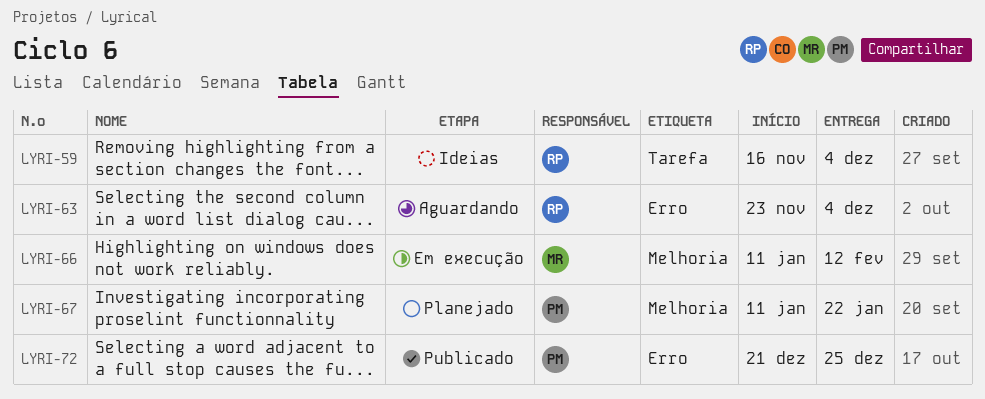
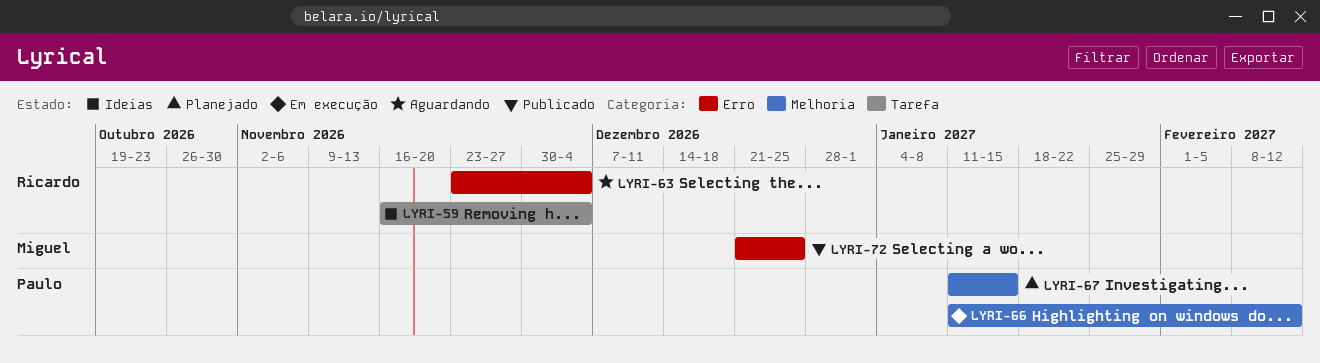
LYRI-66, owner: Miguel -> Paulo
LYRI-67, due: Jan 22 -> Jan 15
LYRI-72, owner: Paulo -> Miguel

